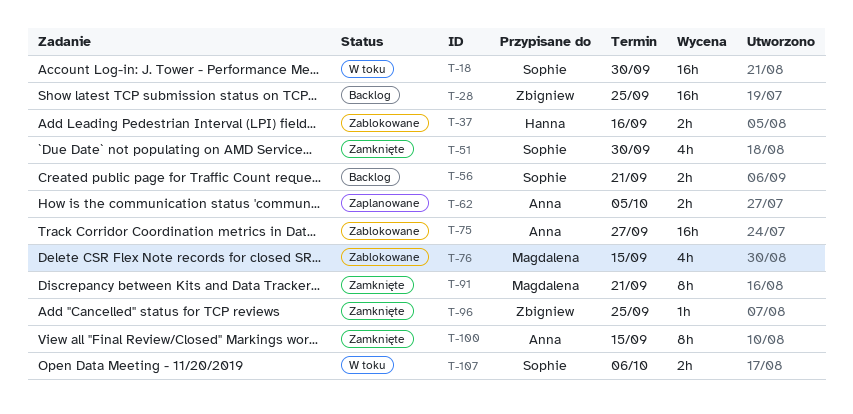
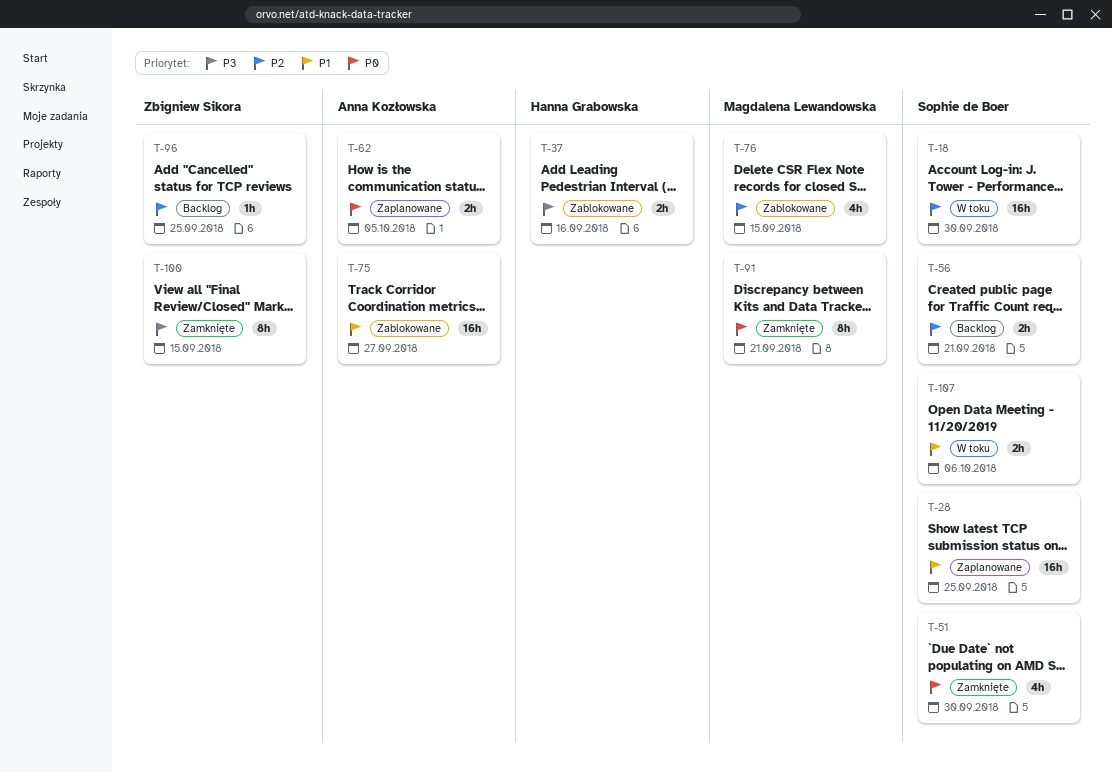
T-28, status: Backlog -> Zaplanowane
T-28, owner: Zbigniew Sikora -> Sophie de Boer
T-96, status: Zamknięte -> Backlog
T-100, owner: Anna Kozłowska -> Zbigniew Sikora

